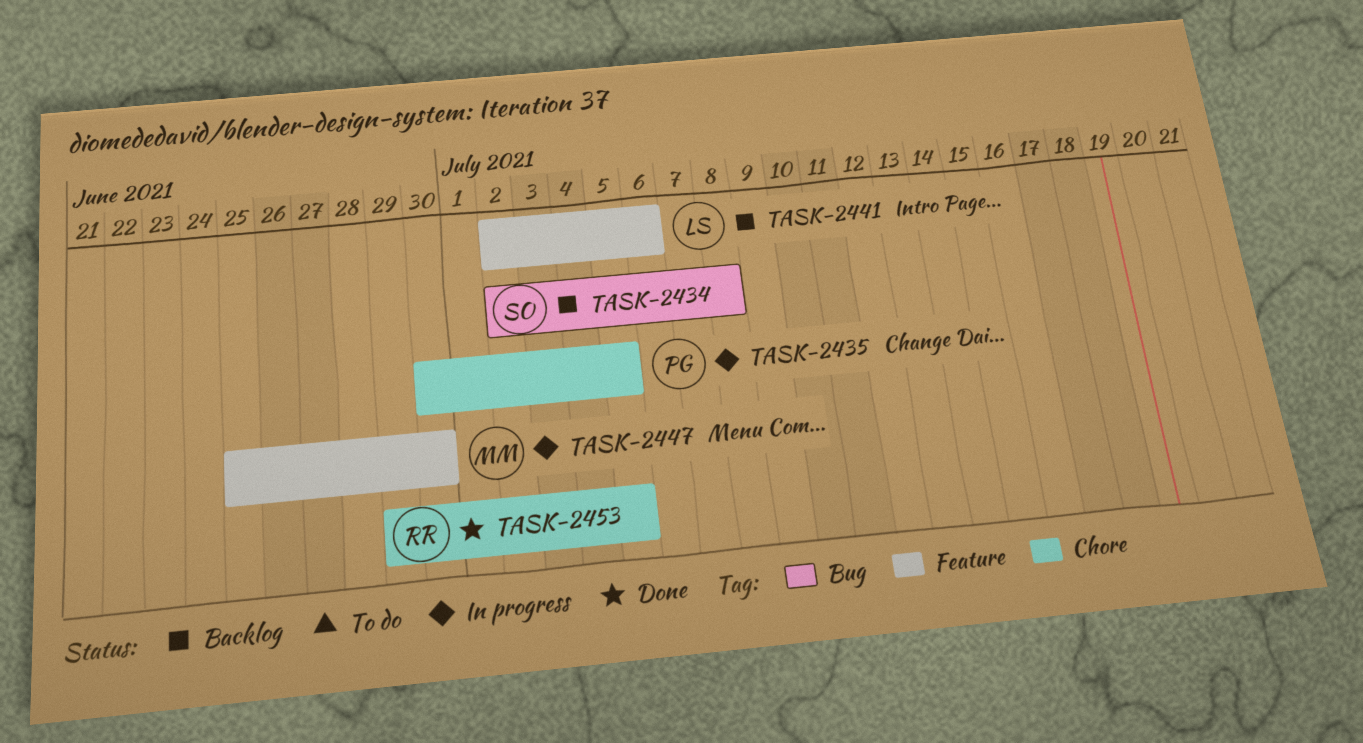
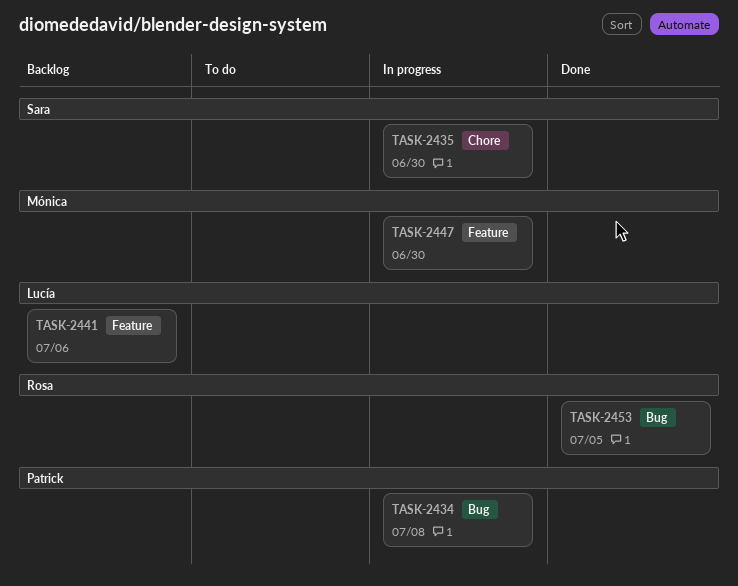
TASK-2434, status: Backlog -> In progress
TASK-2434, owner: Sara -> Patrick
TASK-2435, owner: Patrick -> Sara
TASK-2435, due: Jul 5 -> Jun 30
TASK-2453, label: Chore -> Bug

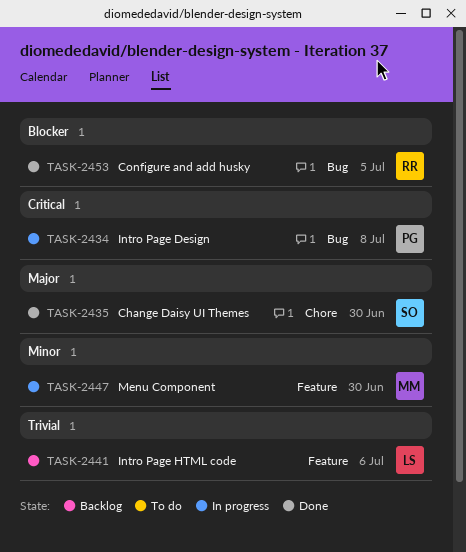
TASK-2435, status: In progress -> Done

